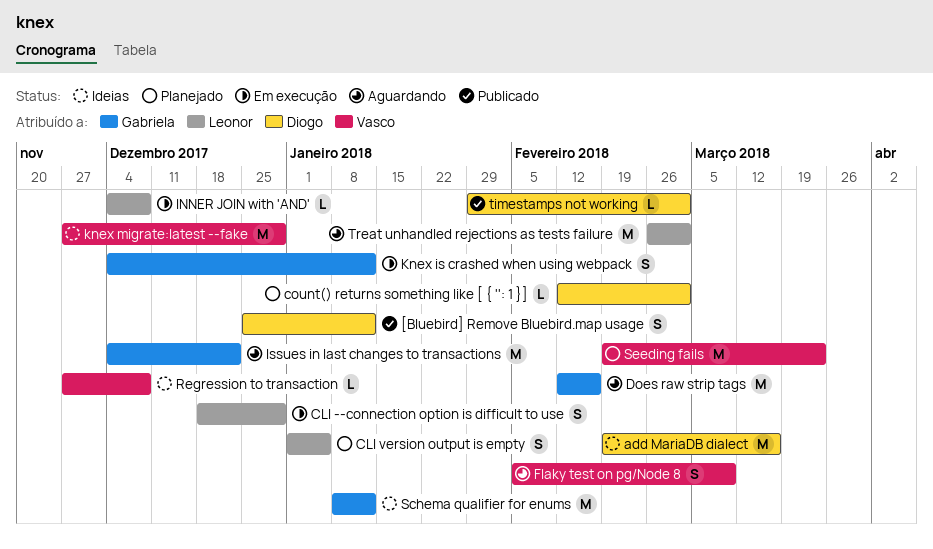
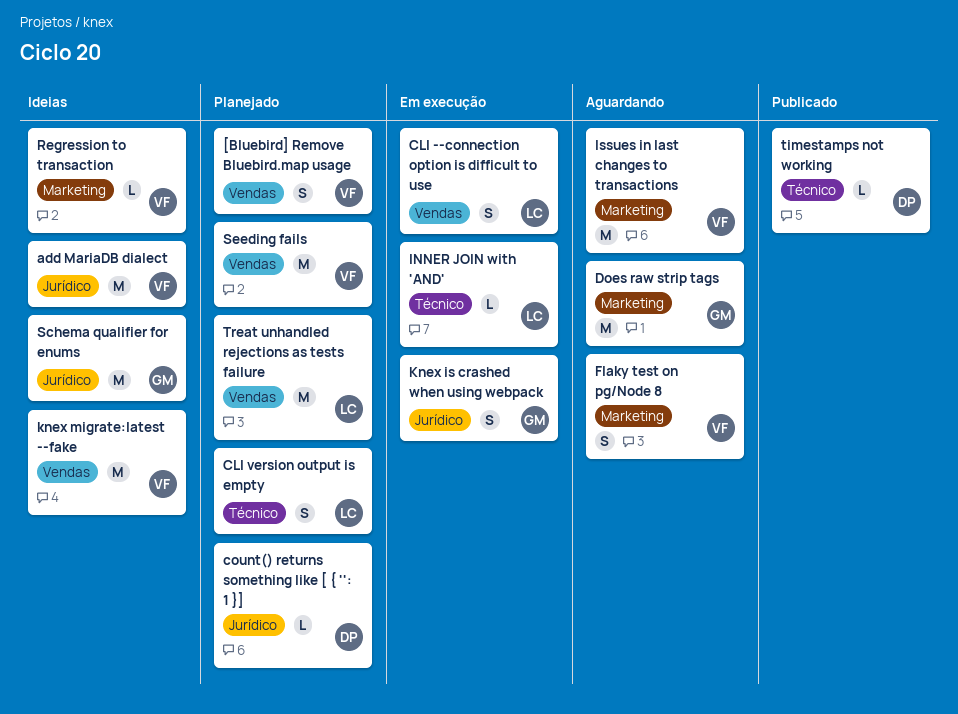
[Bluebird] Remove Bluebird.map usage, status: Publicado -> Planejado
[Bluebird] Remove Bluebird.map usage, owner: Diogo -> Vasco
add MariaDB dialect, owner: Diogo -> Vasco
Issues in last changes to transactions, owner: Gabriela -> Vasco
Treat unhandled rejections as tests failure, status: Aguardando -> Planejado

